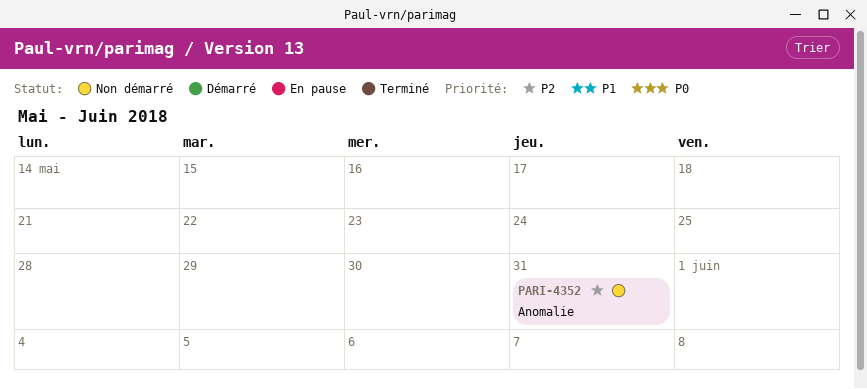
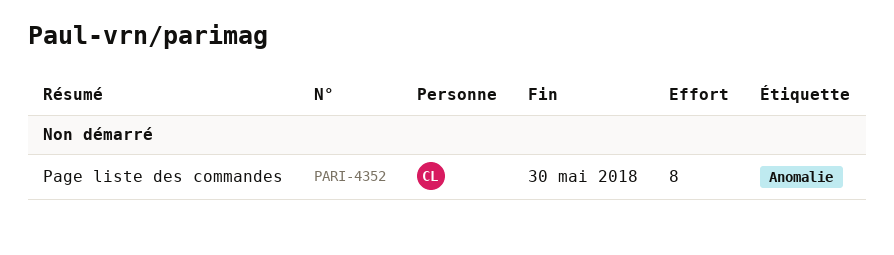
PARI-4352, due: May 31 -> May 30

